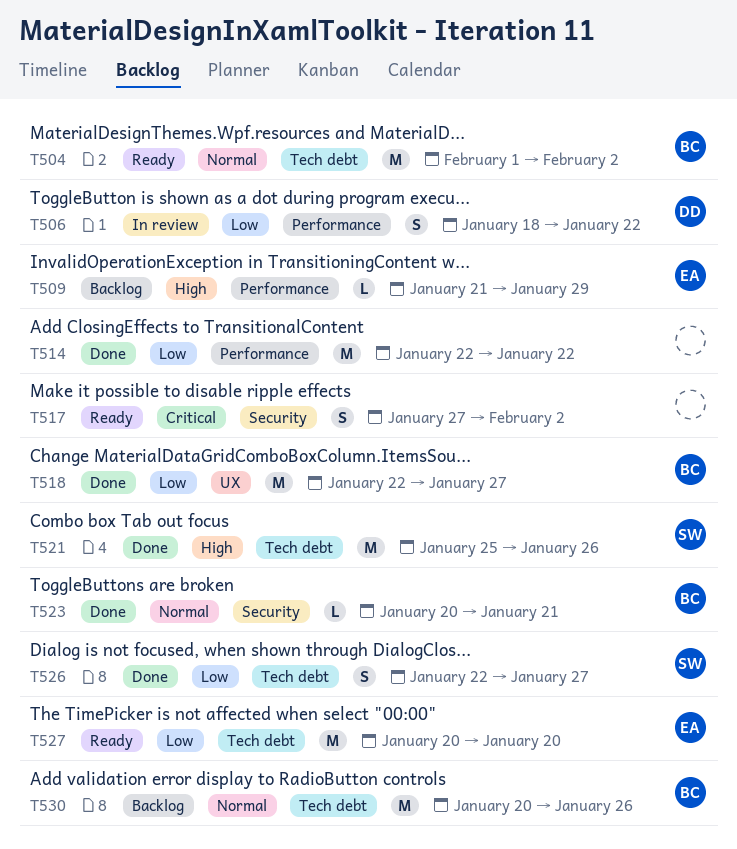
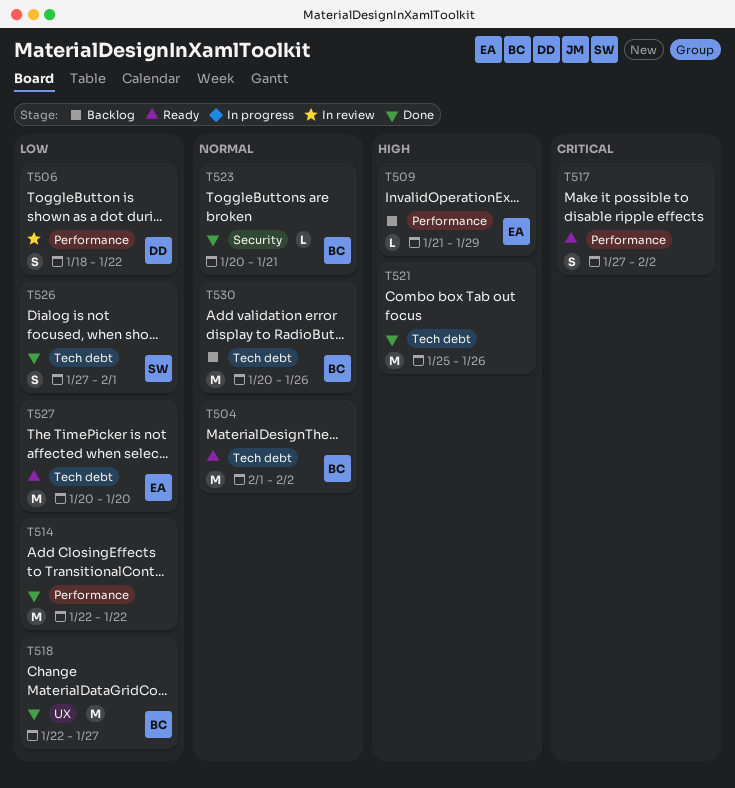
T517, label: Security -> Performance
T521, owner: SW -> none
T526, start: Jan 22 -> Jan 27
T526, due: Jan 27 -> Feb 1

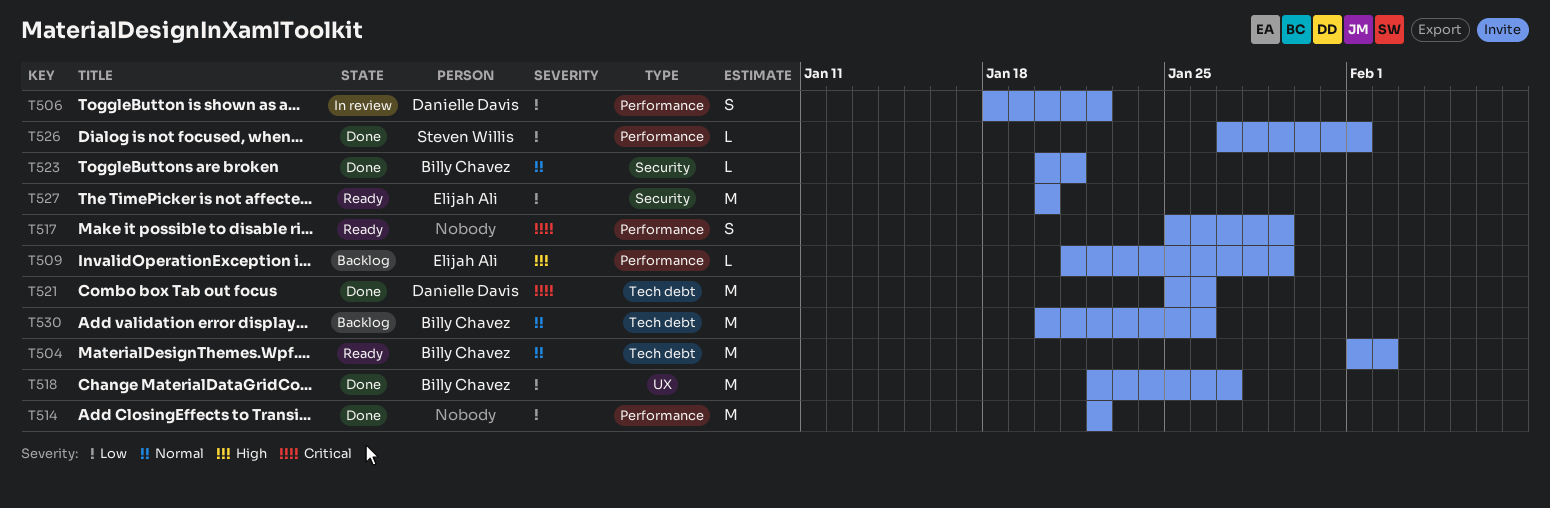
T517, start: Jan 27 -> Jan 25
T517, due: Feb 2 -> Jan 29
T521, owner: none -> Danielle Davis
T521, priority: High -> Critical
T526, label: Tech debt -> Performance
T526, estimate: S -> L
T527, label: Tech debt -> Security

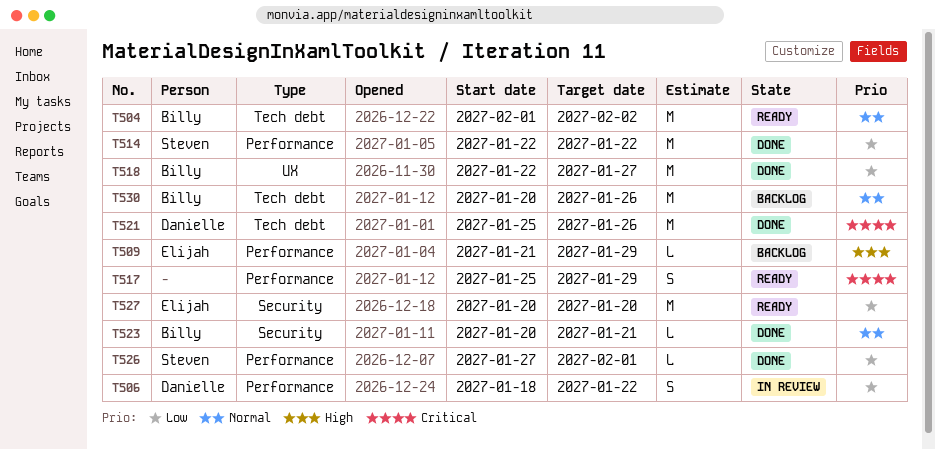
T514, owner: none -> Steven Willis

